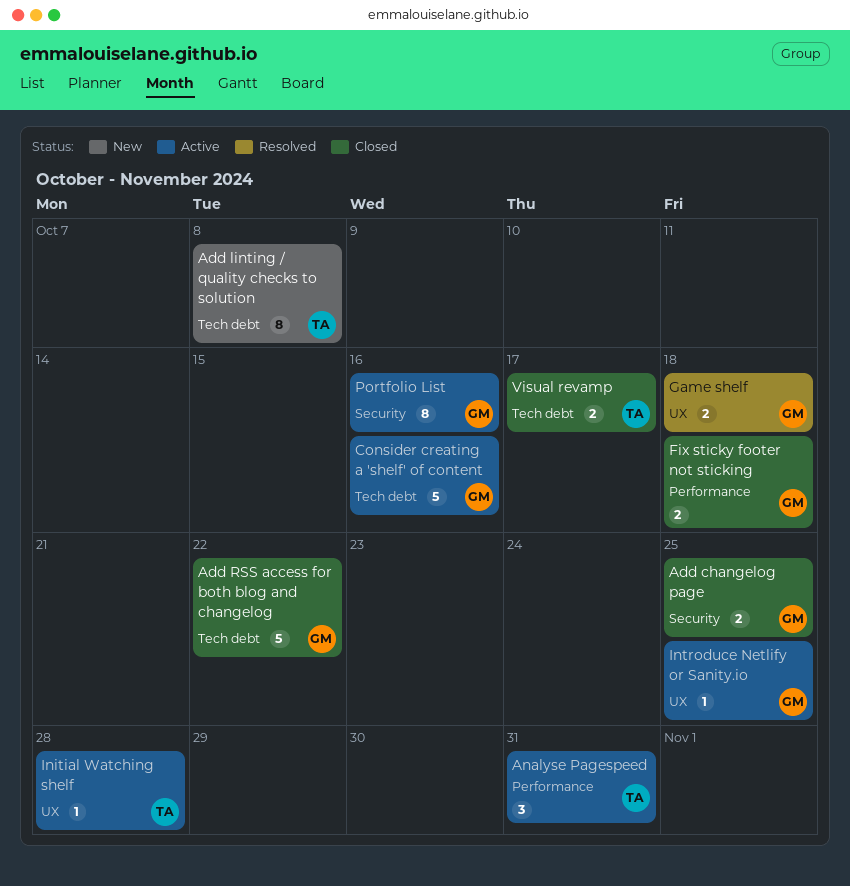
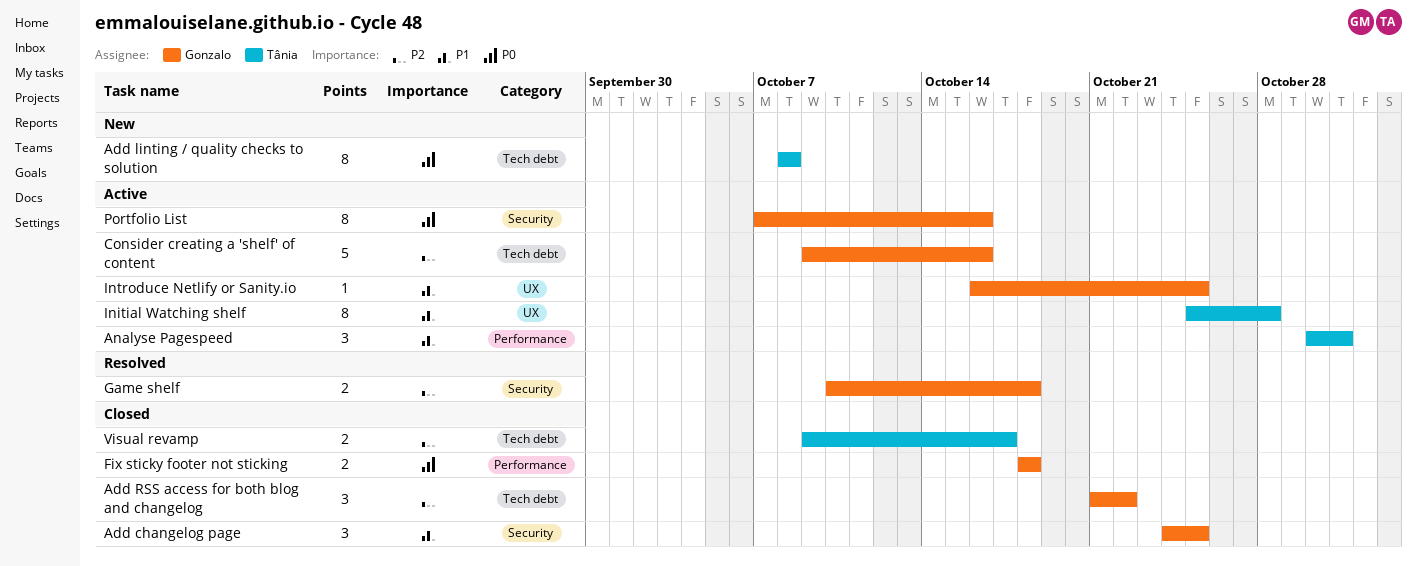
Add changelog page, estimate: 2 -> 3
Add RSS access for both blog and changelog, estimate: 5 -> 3
Game shelf, label: UX -> Security
Initial Watching shelf, estimate: 1 -> 8

